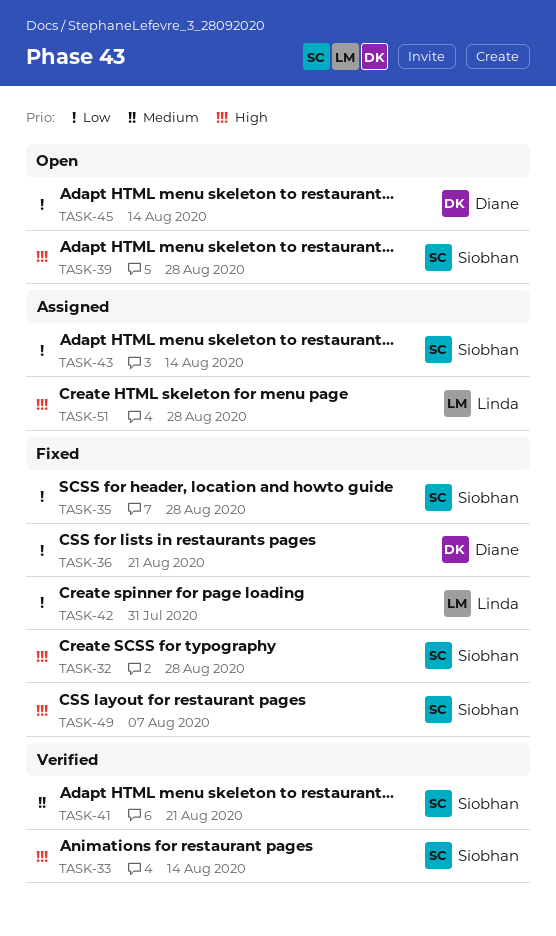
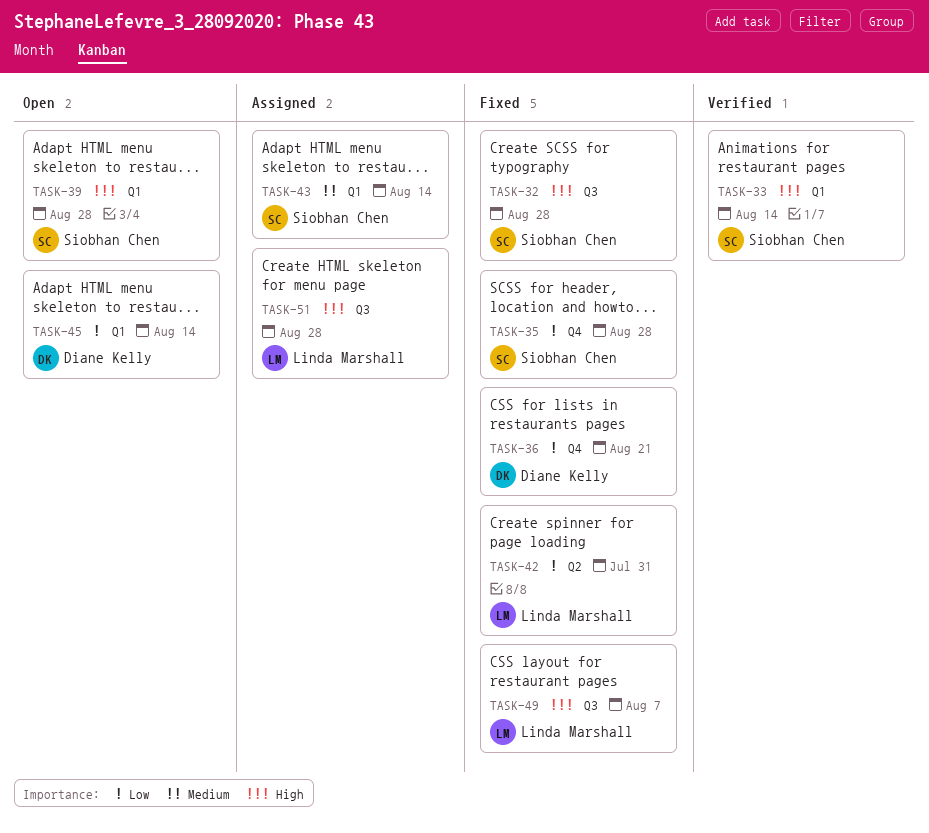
TASK-41: present -> none
TASK-43, priority: Low -> Medium
TASK-49, owner: Siobhan Chen -> Linda Marshall

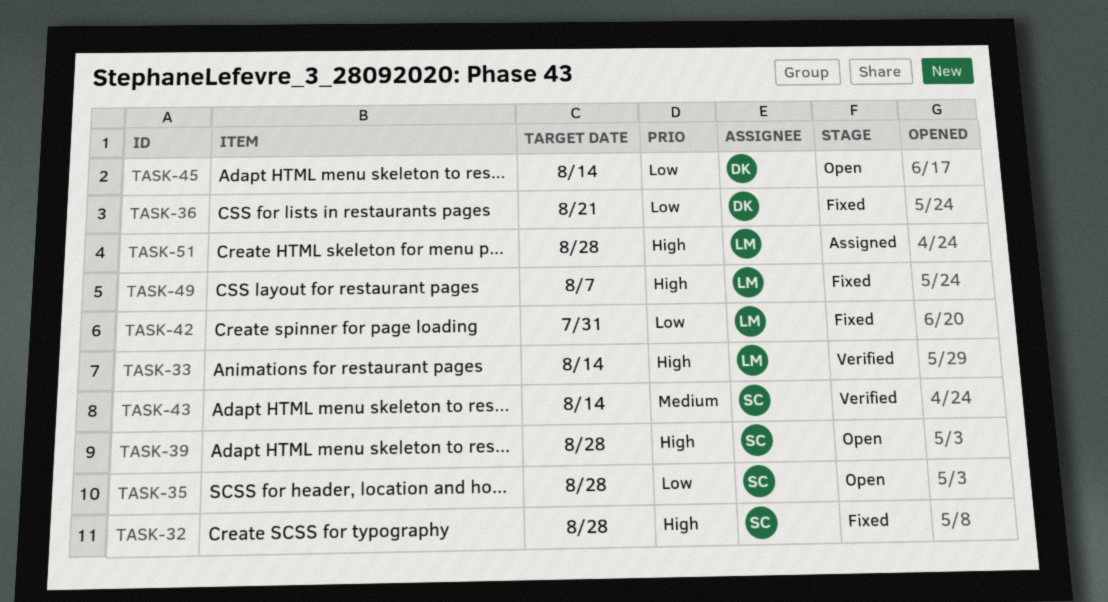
TASK-33, owner: Siobhan Chen -> Linda Marshall
TASK-35, status: Fixed -> Open
TASK-43, status: Assigned -> Verified

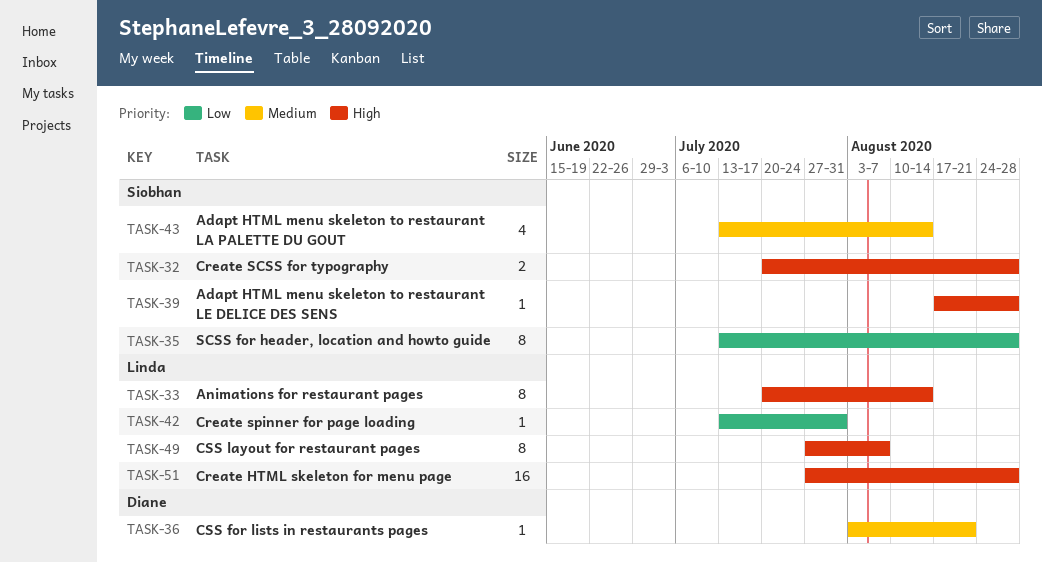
TASK-36, priority: Low -> Medium
TASK-45: present -> none

